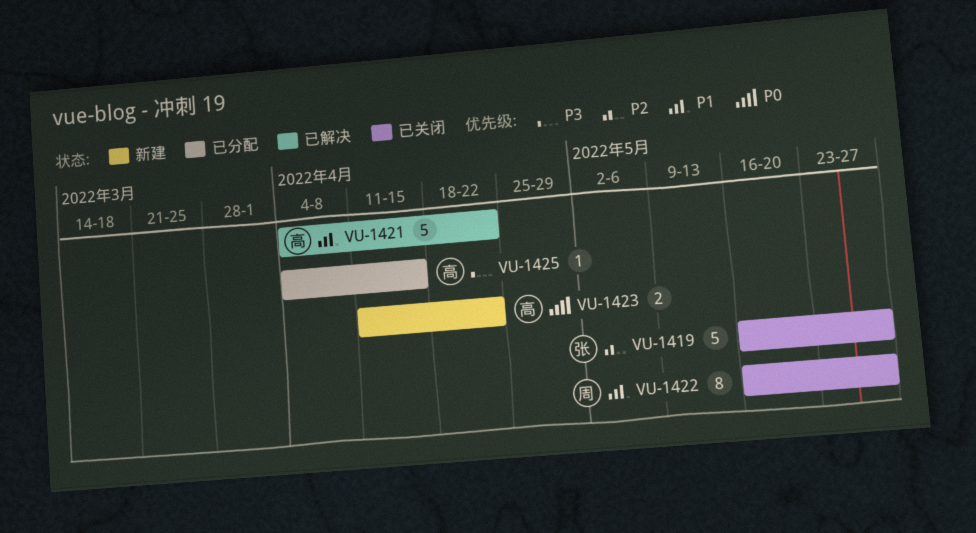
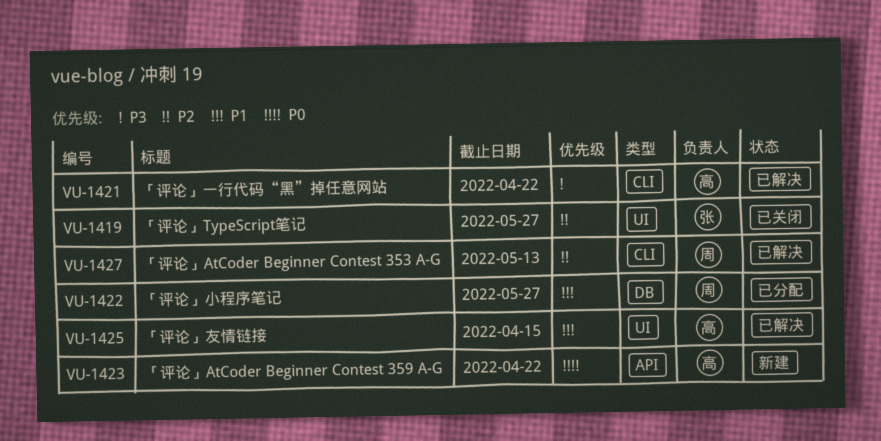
VU-1421, priority: P1 -> P3
VU-1422, status: 已关闭 -> 已分配
VU-1425, status: 已分配 -> 已解决
VU-1425, priority: P3 -> P1
VU-1427: none -> present

